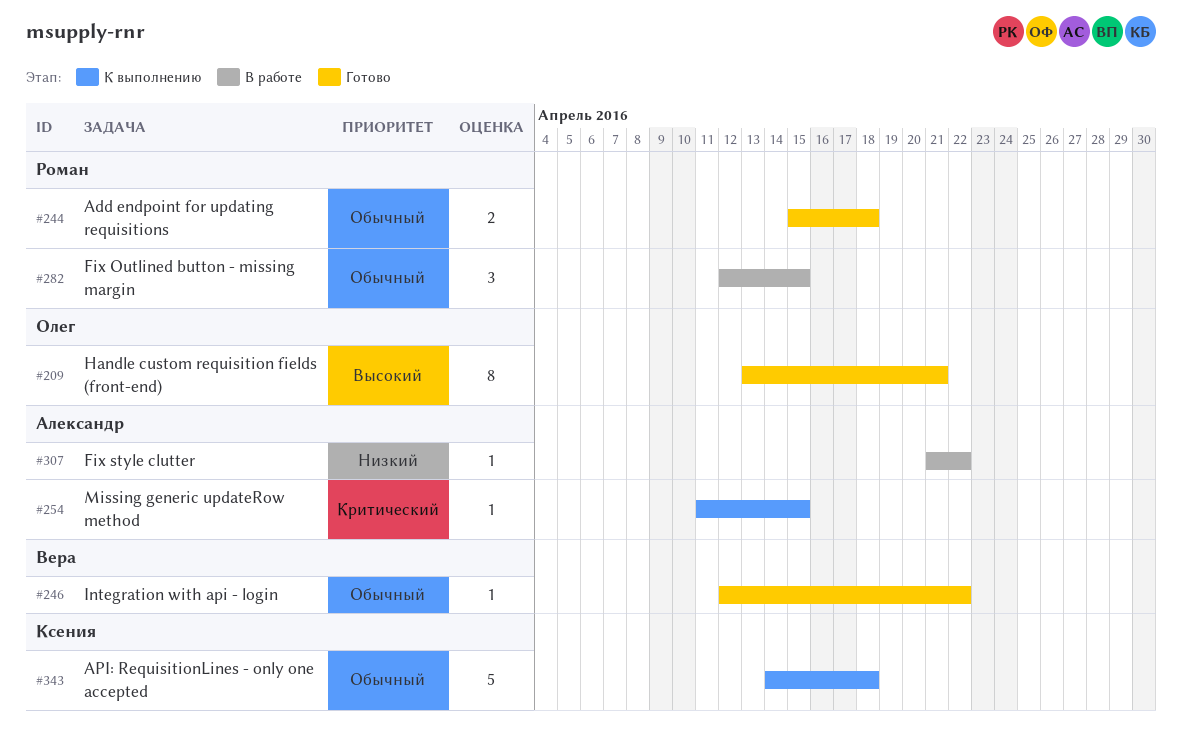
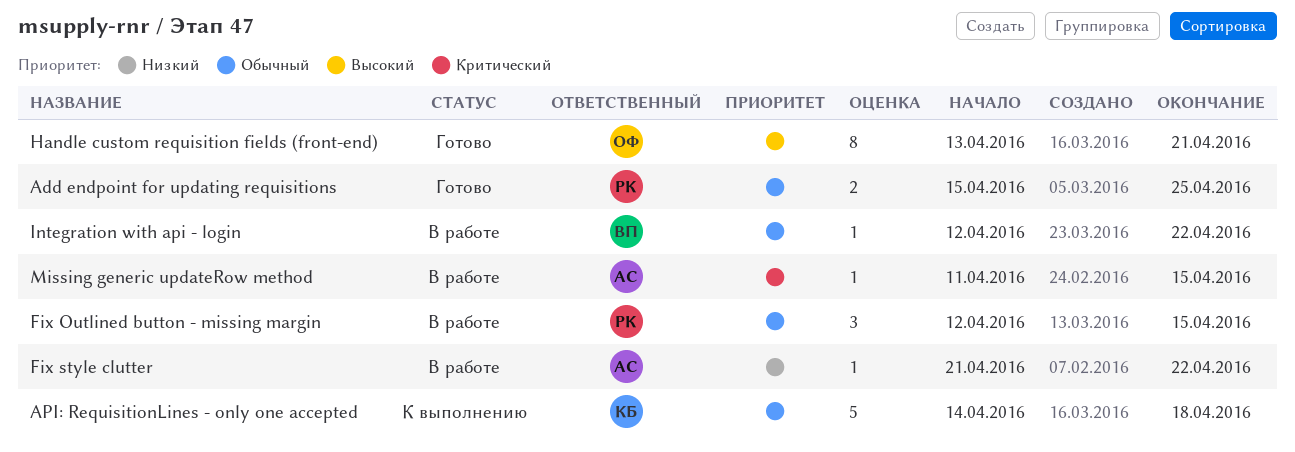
Add endpoint for updating requisitions, due: Apr 18 -> Apr 25
Integration with api - login, status: Готово -> В работе
Missing generic updateRow method, status: К выполнению -> В работе

